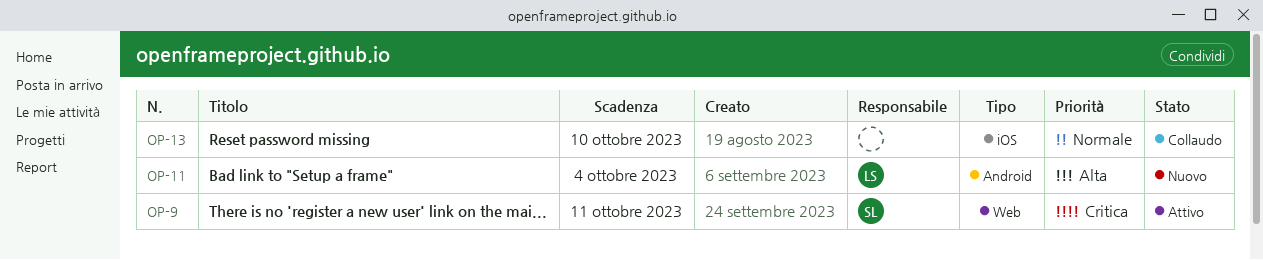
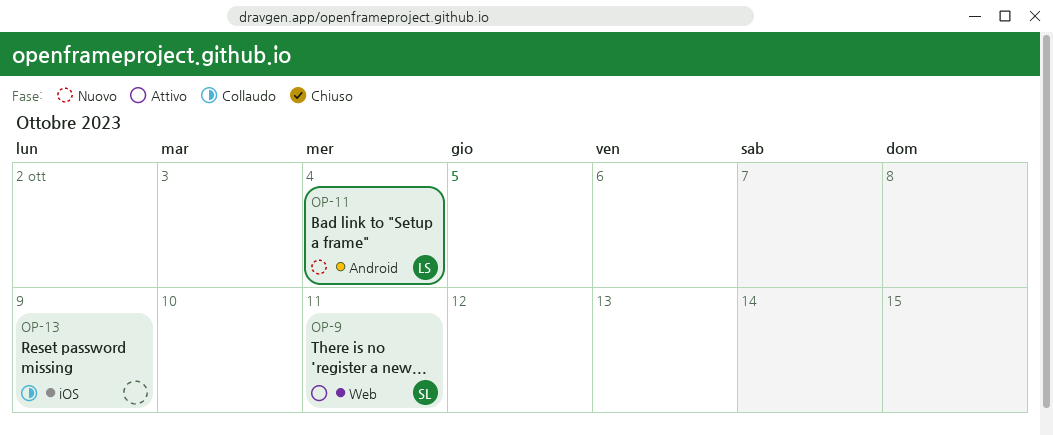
OP-13, due: Oct 10 -> Oct 9

